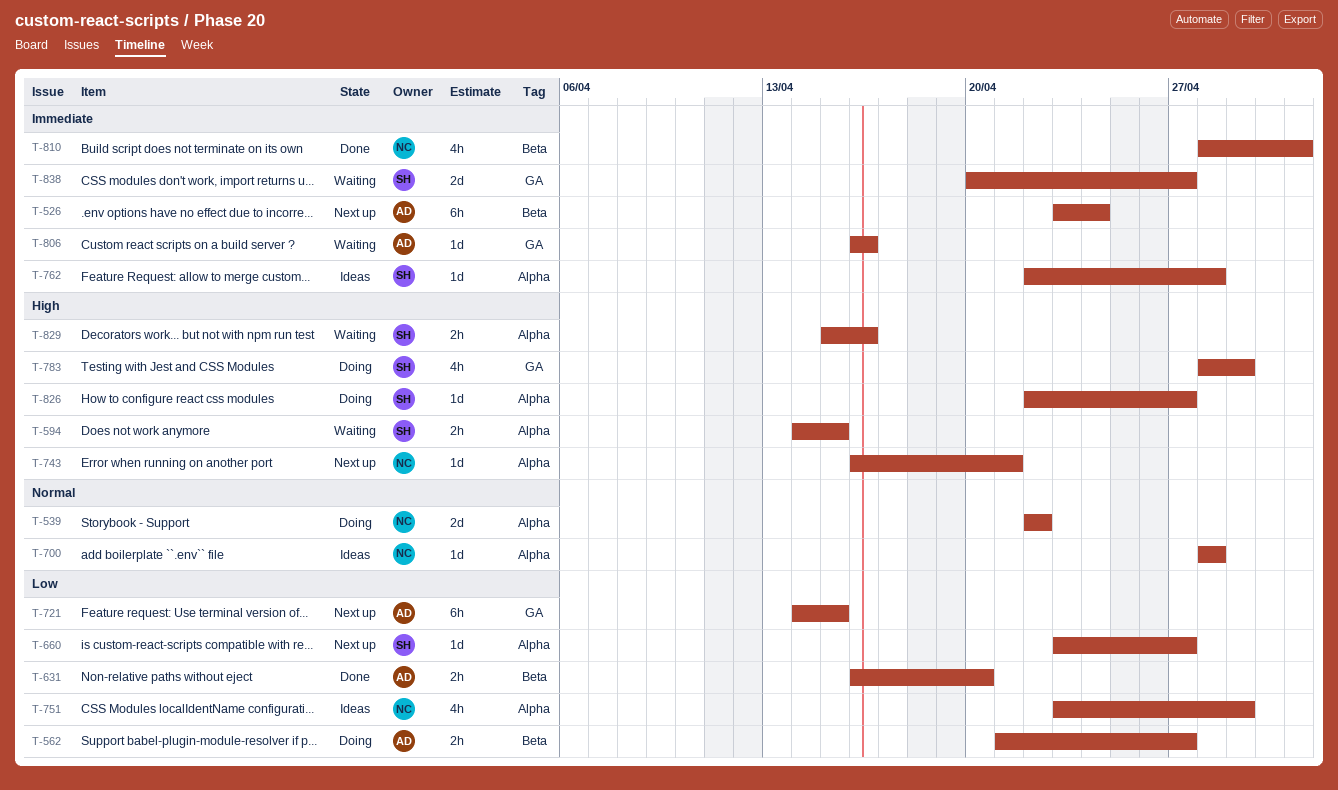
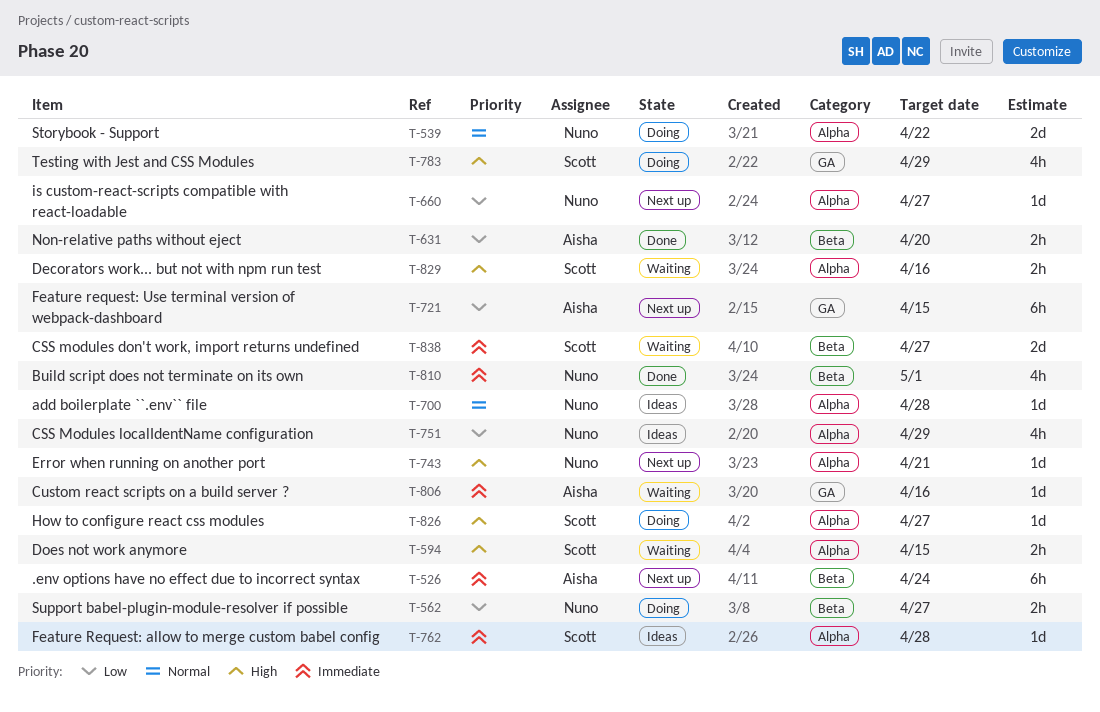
T-562, owner: Aisha -> Nuno
T-660, owner: Scott -> Nuno
T-838, label: GA -> Beta

